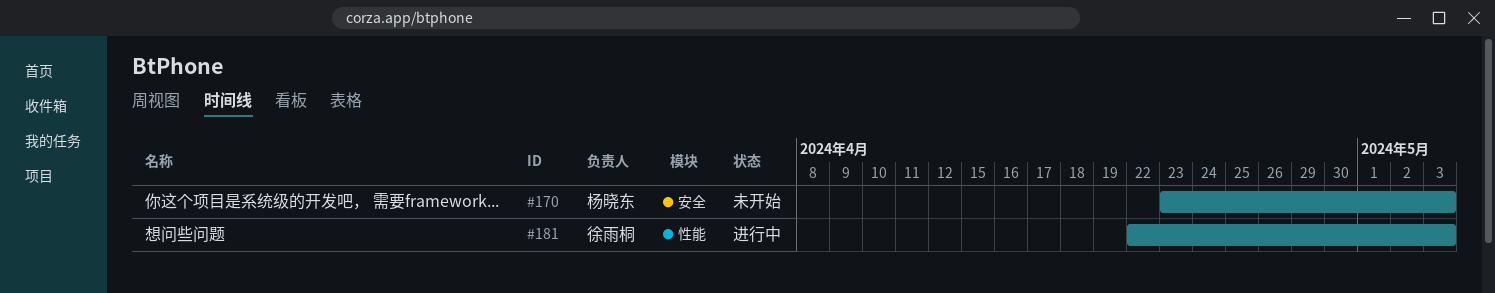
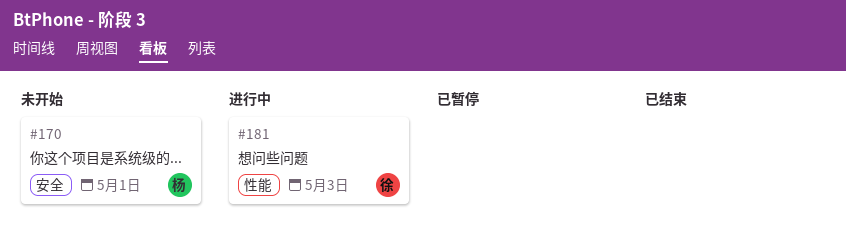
#170, due: May 3 -> May 1

